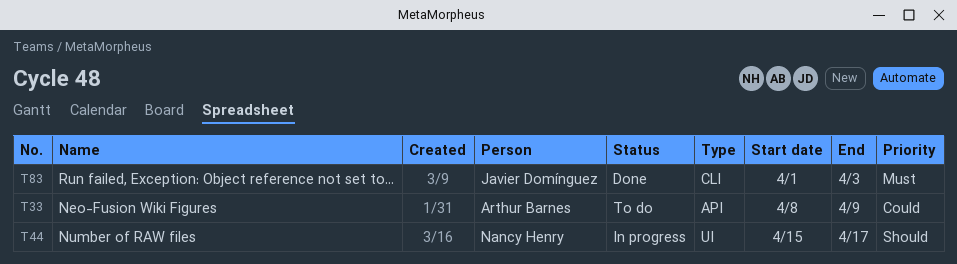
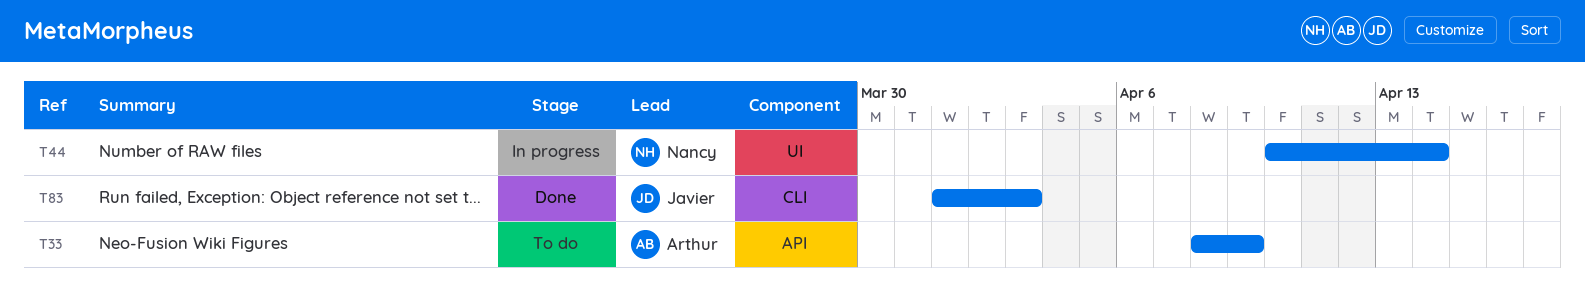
T44, start: Apr 15 -> Apr 10
T44, due: Apr 17 -> Apr 14

